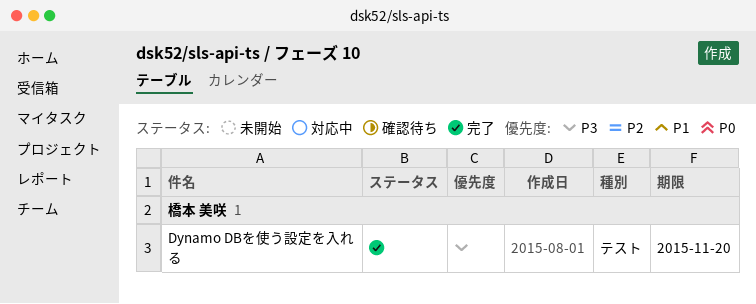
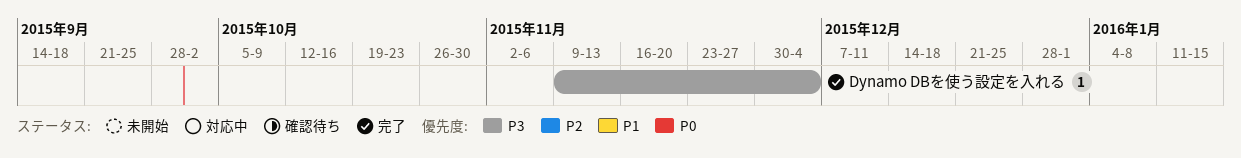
Dynamo DBを使う設定を入れる, due: Nov 20 -> Dec 4

